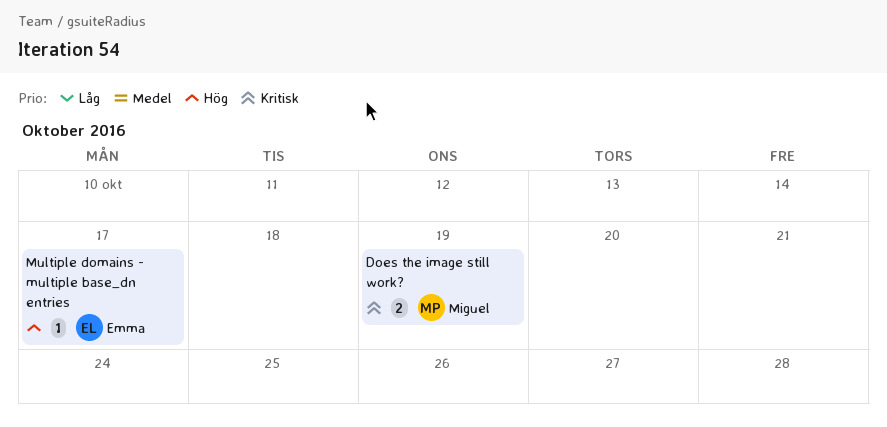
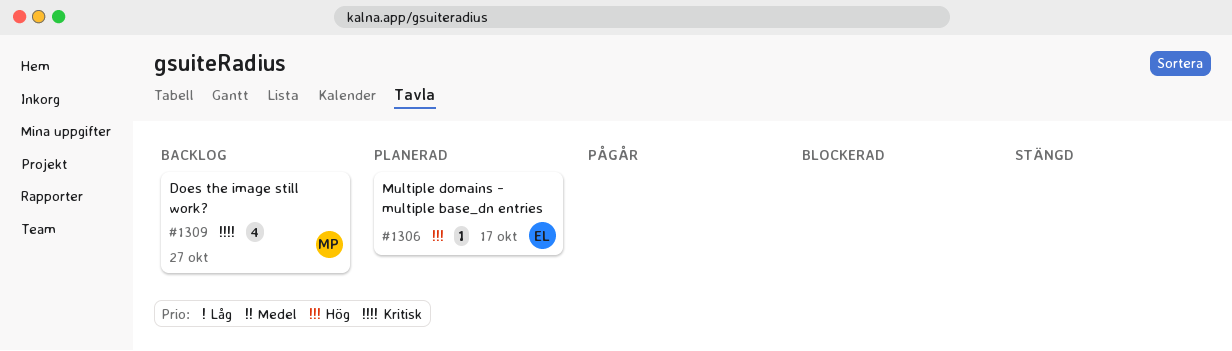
Does the image still work?, estimate: 2 -> 4
Does the image still work?, due: Oct 19 -> Oct 27

